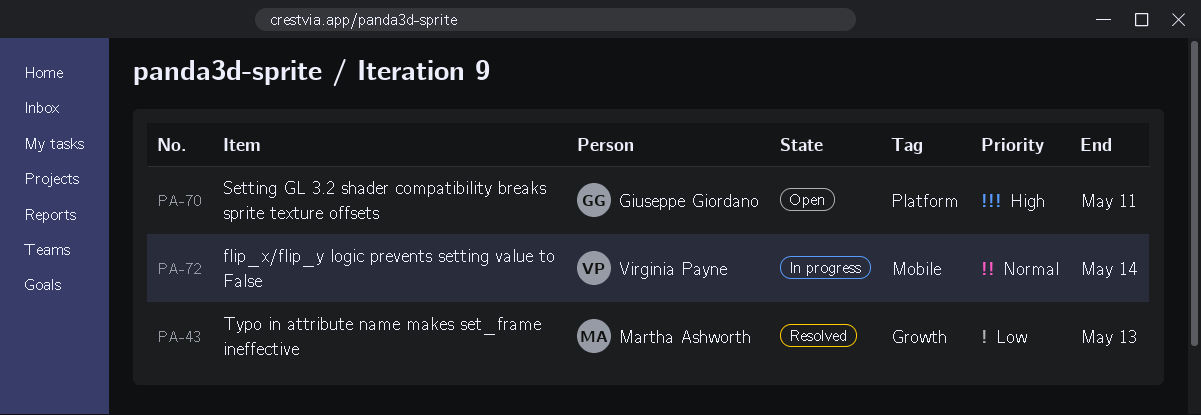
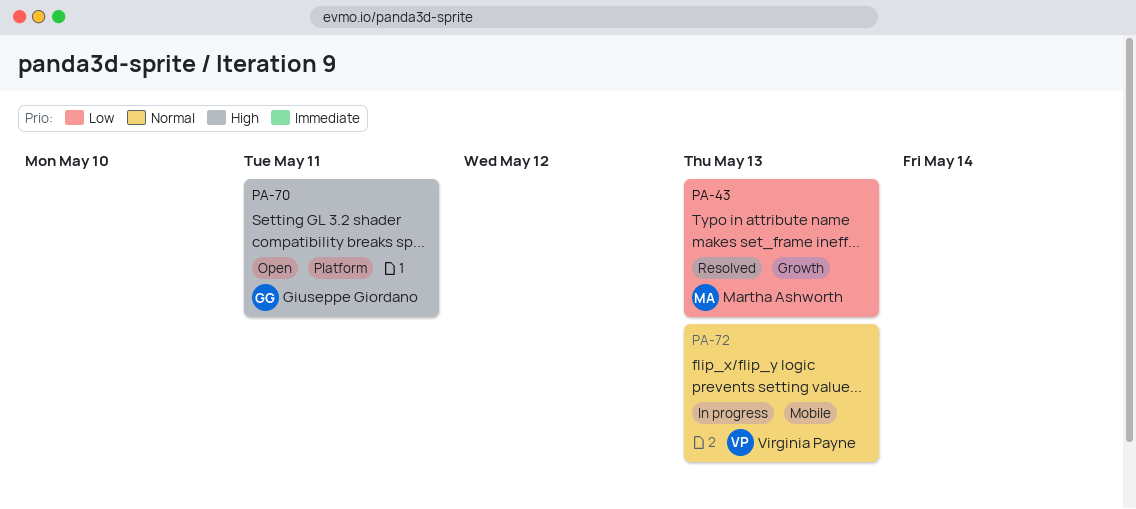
PA-72, due: May 14 -> May 13

